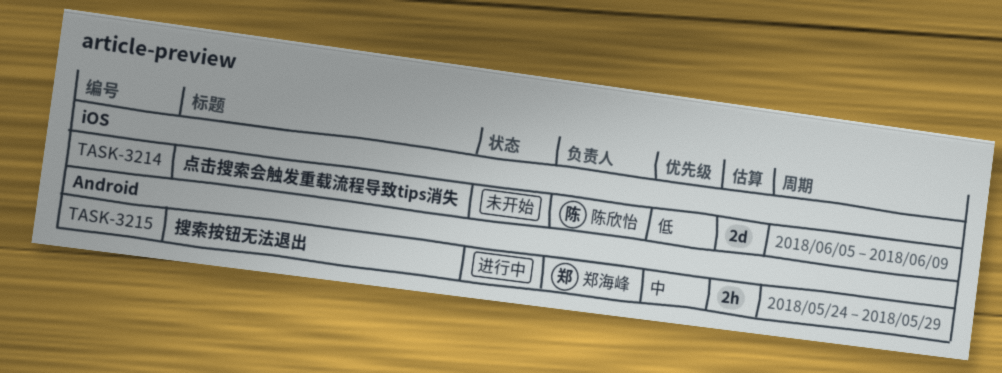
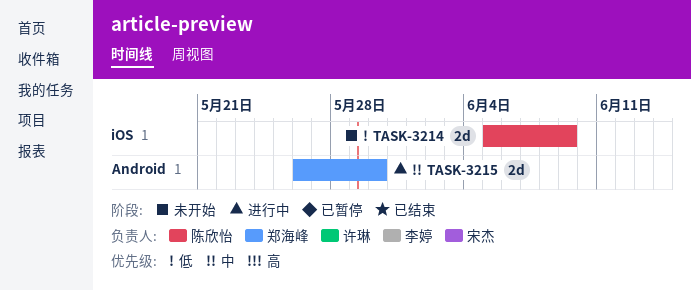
TASK-3215, estimate: 2h -> 2d
TASK-3215, start: May 24 -> May 26
TASK-3215, due: May 29 -> May 30

